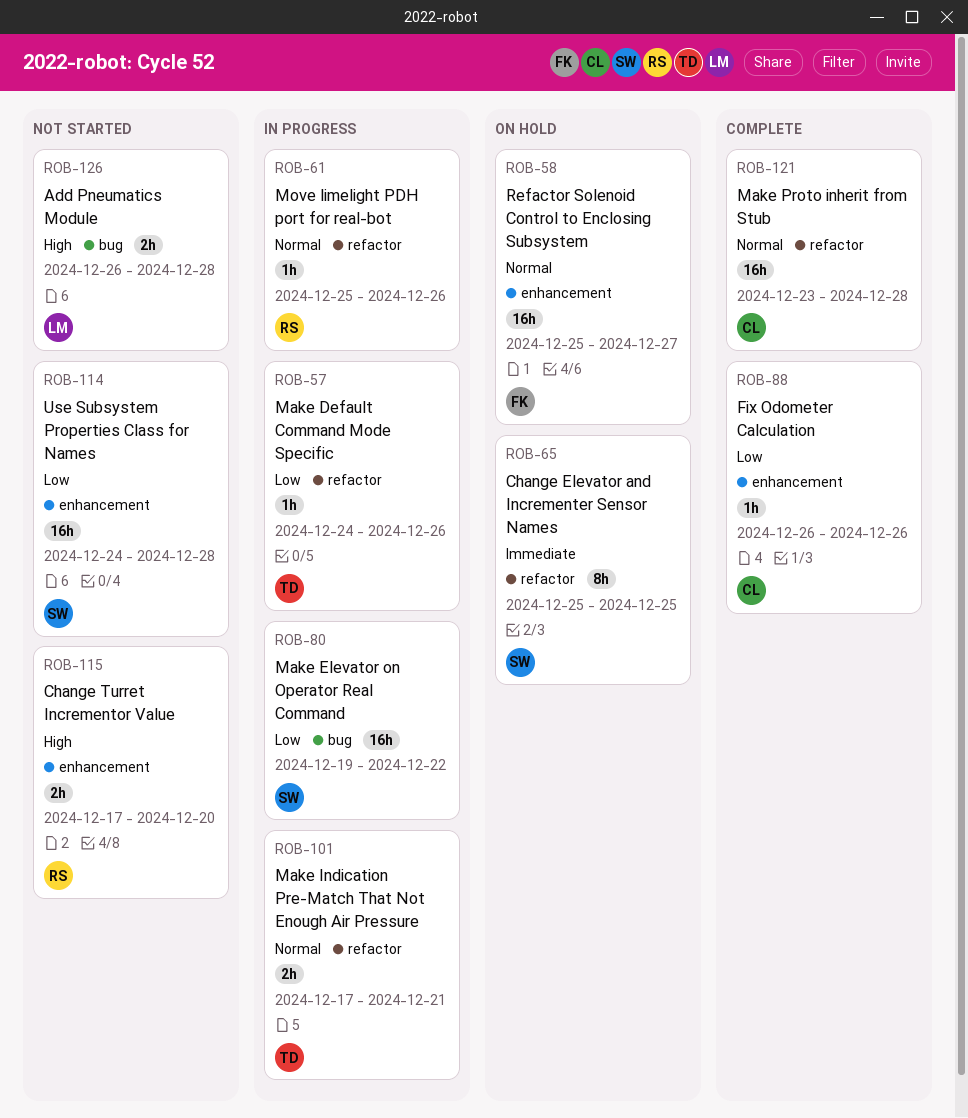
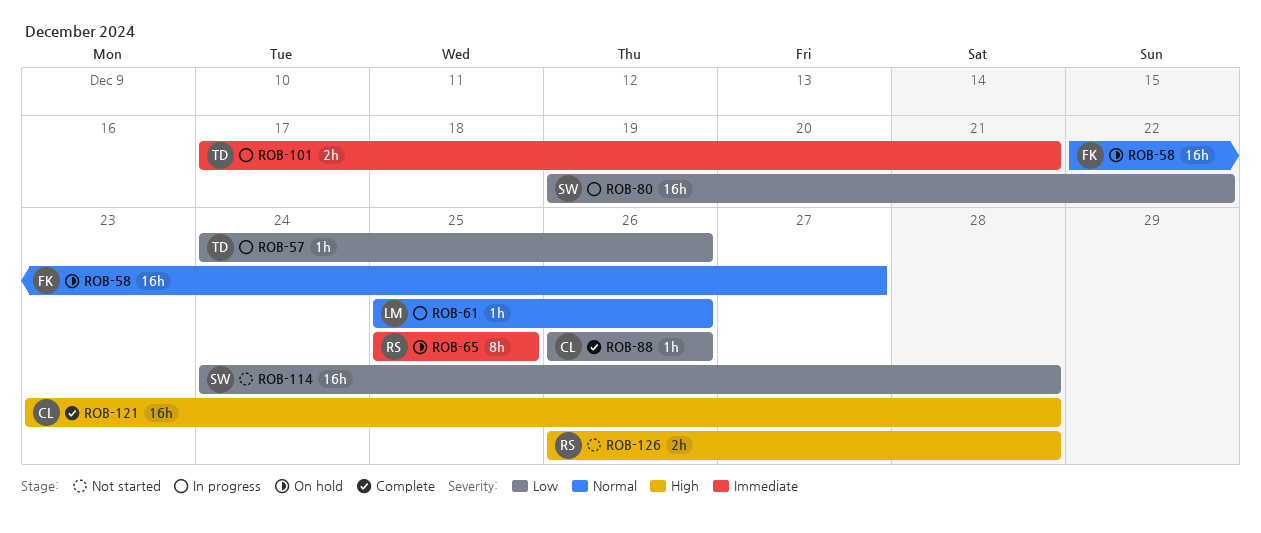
ROB-58, start: Dec 25 -> Dec 22
ROB-61, owner: RS -> LM
ROB-65, owner: SW -> RS
ROB-101, priority: Normal -> Immediate
ROB-115: present -> none
ROB-121, priority: Normal -> High
ROB-126, owner: LM -> RS

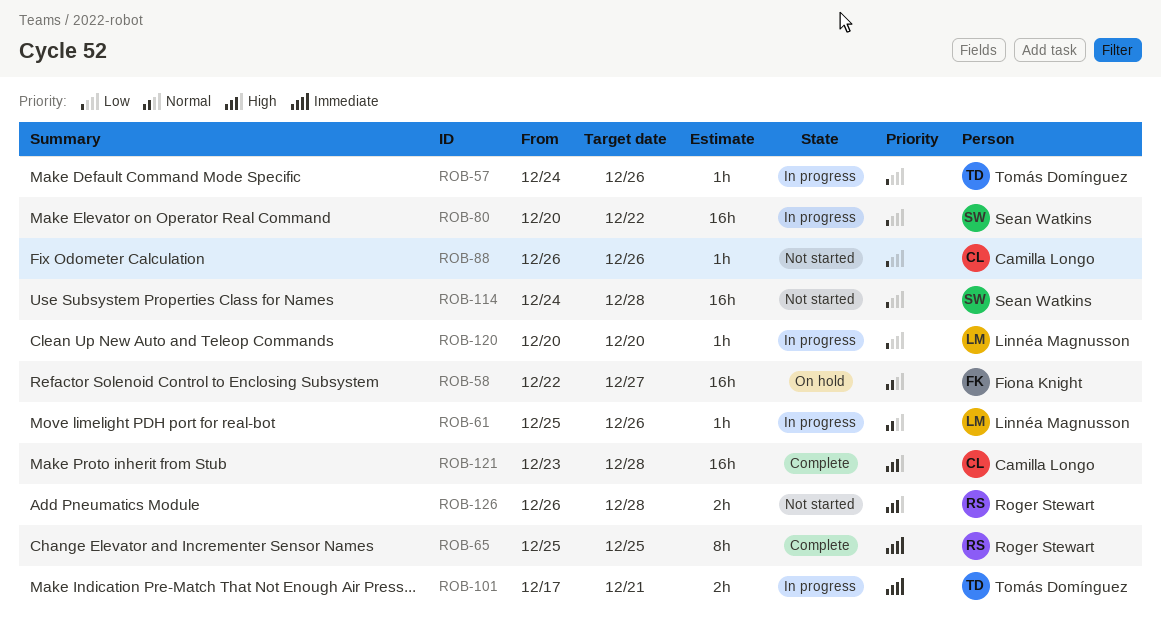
ROB-65, status: On hold -> Complete
ROB-80, start: Dec 19 -> Dec 20
ROB-88, status: Complete -> Not started
ROB-120: none -> present

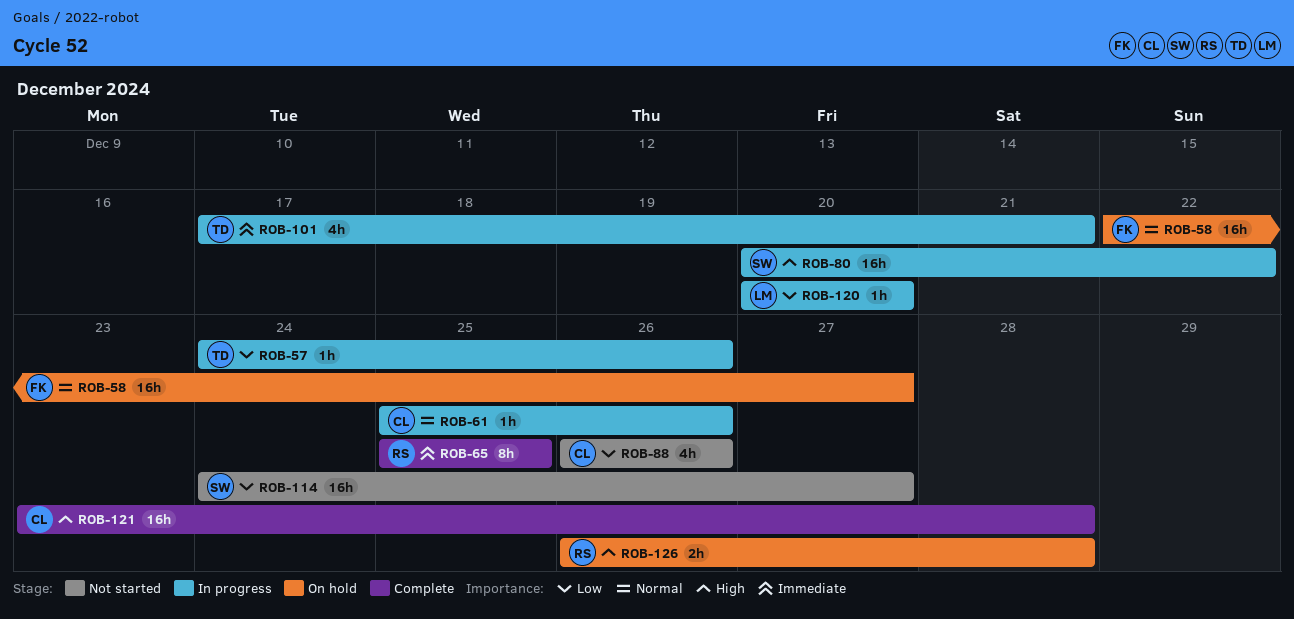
ROB-61, owner: Linnéa Magnusson -> Camilla Longo
ROB-80, priority: Low -> High
ROB-88, estimate: 1h -> 4h
ROB-101, estimate: 2h -> 4h
ROB-114, due: Dec 28 -> Dec 27
ROB-126, status: Not started -> On hold

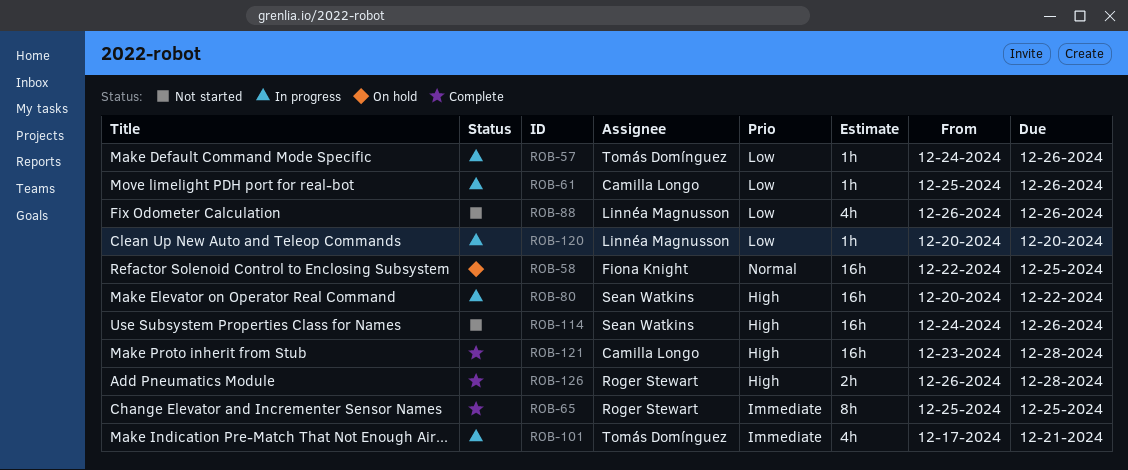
ROB-58, due: Dec 27 -> Dec 25
ROB-61, priority: Normal -> Low
ROB-88, owner: Camilla Longo -> Linnéa Magnusson
ROB-114, priority: Low -> High
ROB-114, due: Dec 27 -> Dec 26
ROB-126, status: On hold -> Complete

